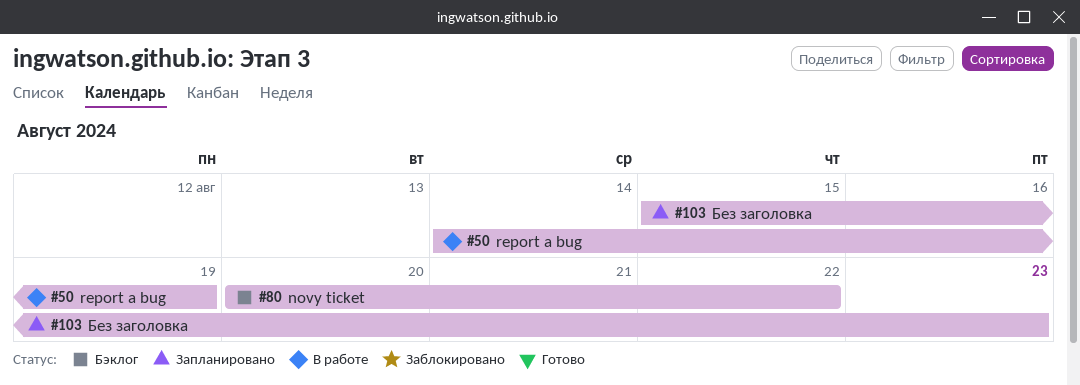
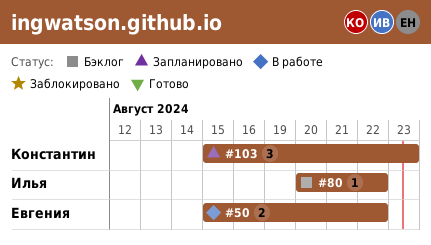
#50, start: Aug 14 -> Aug 15
#50, due: Aug 19 -> Aug 22

